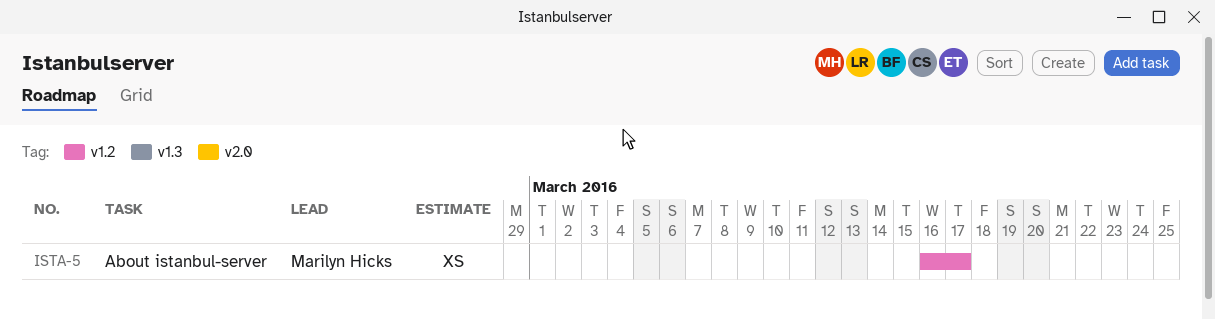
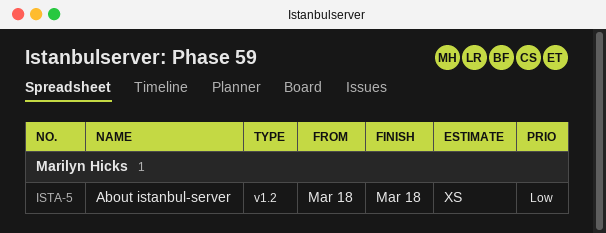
ISTA-5, start: Mar 16 -> Mar 18
ISTA-5, due: Mar 17 -> Mar 18

